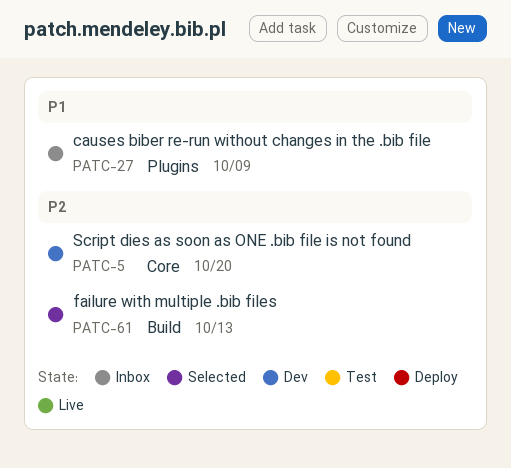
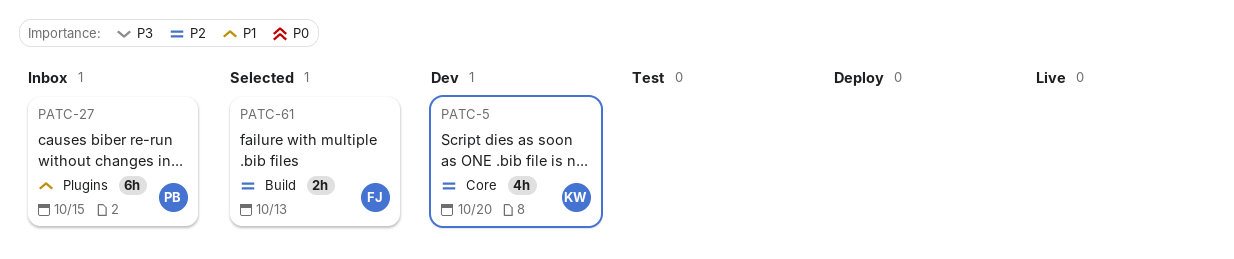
PATC-27, due: Oct 9 -> Oct 15

